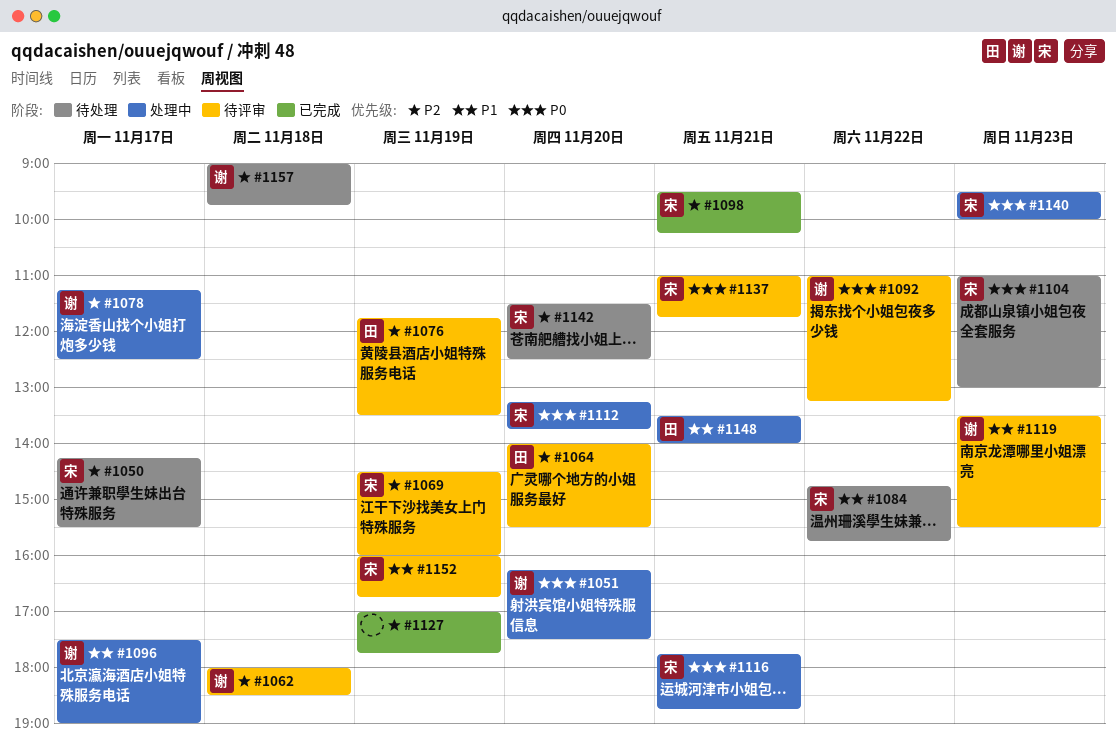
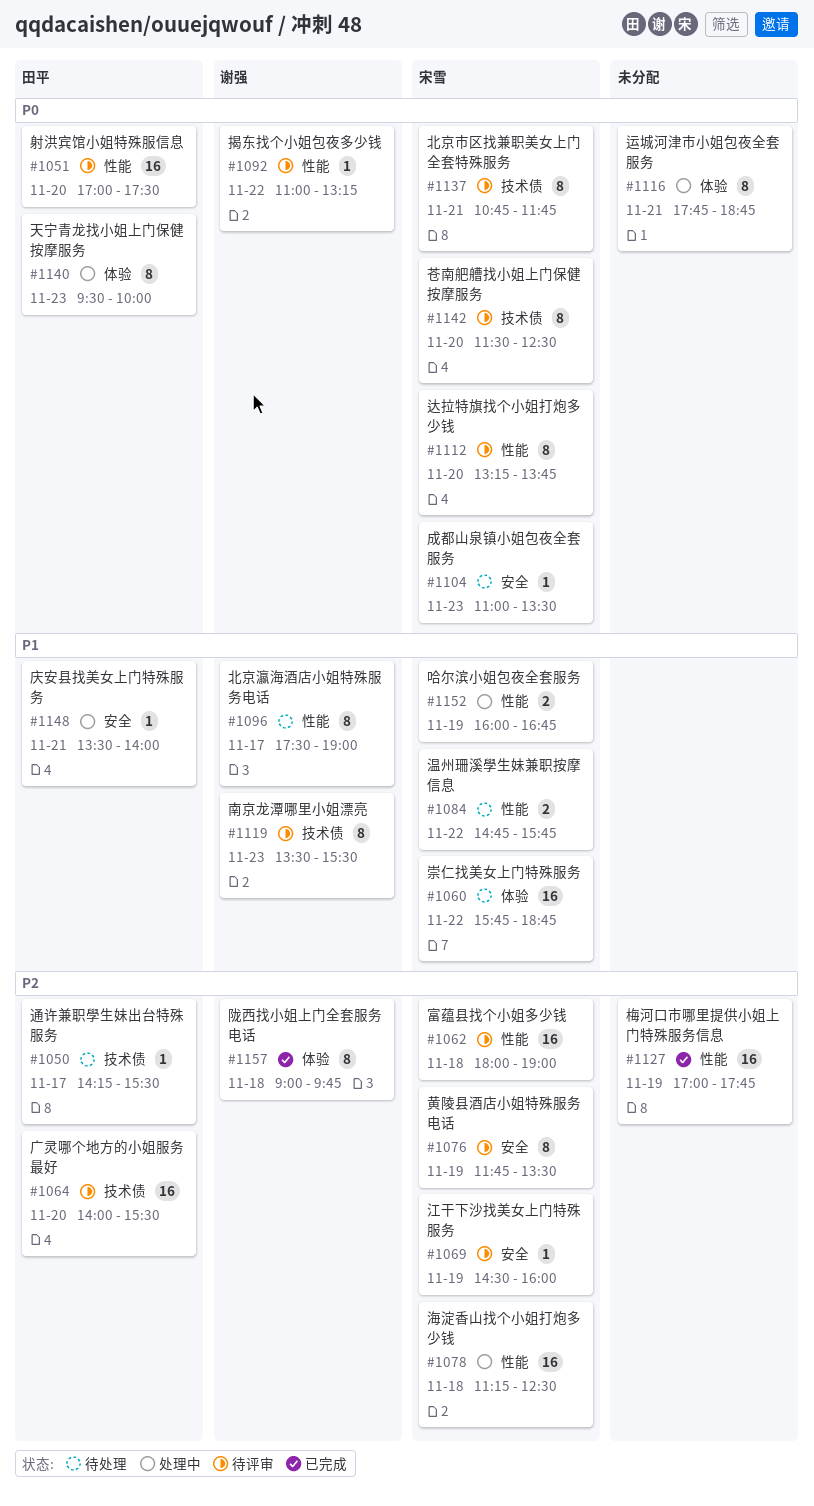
#1050, owner: 宋雪 -> 田平
#1051, status: 处理中 -> 待评审
#1051, owner: 谢强 -> 田平
#1051, begins: 16:15 -> 17:00
#1060: none -> present
#1062, owner: 谢强 -> 宋雪
#1062, ends: 18:30 -> 19:00
#1076, owner: 田平 -> 宋雪
#1078, owner: 谢强 -> 宋雪
#1078, day: Nov 17 -> Nov 18
#1096, status: 处理中 -> 待处理
#1098: present -> none
#1104, ends: 13:00 -> 13:30
#1112, status: 处理中 -> 待评审
#1116, owner: 宋雪 -> none
#1137, begins: 11:00 -> 10:45
#1140, owner: 宋雪 -> 田平
#1142, status: 待处理 -> 待评审
#1142, priority: P2 -> P0
#1152, status: 待评审 -> 处理中
#1157, status: 待处理 -> 已完成

